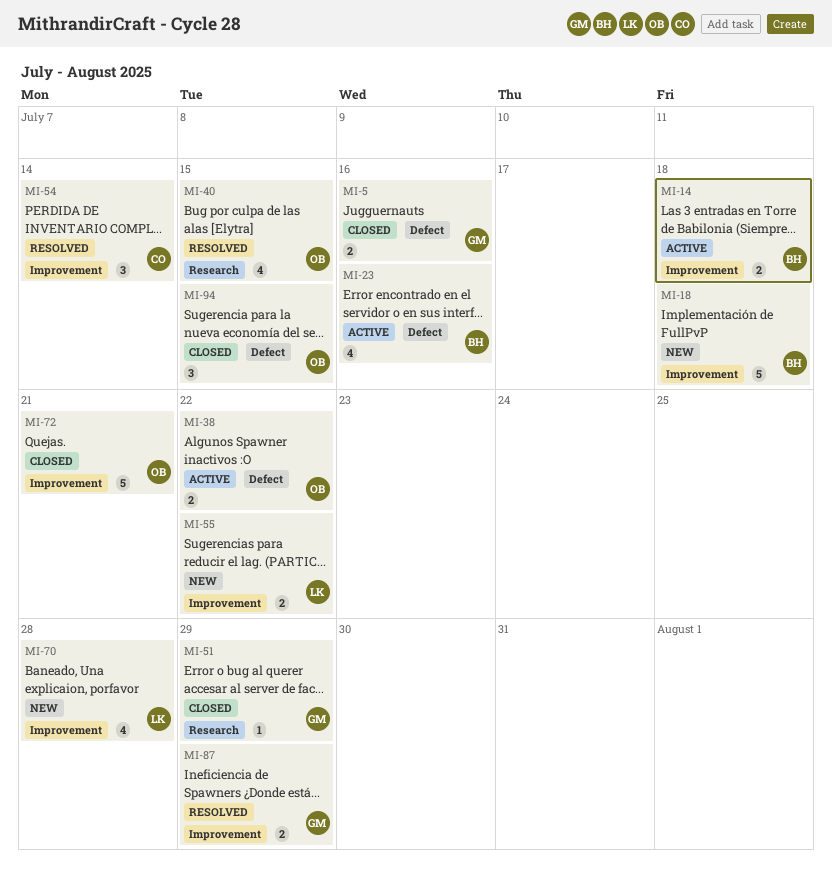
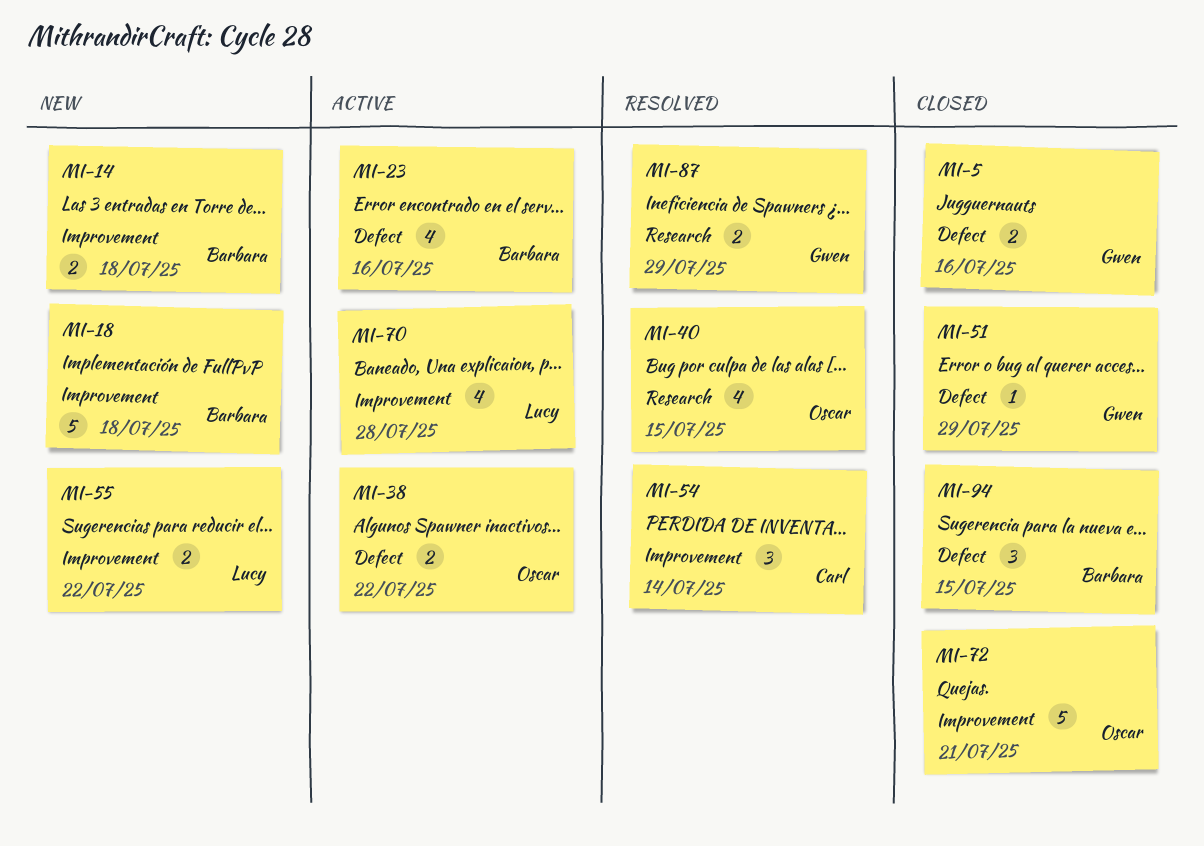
MI-14, status: Active -> New
MI-51, label: Research -> Defect
MI-70, status: New -> Active
MI-87, label: Improvement -> Research
MI-94, owner: Oscar -> Barbara

